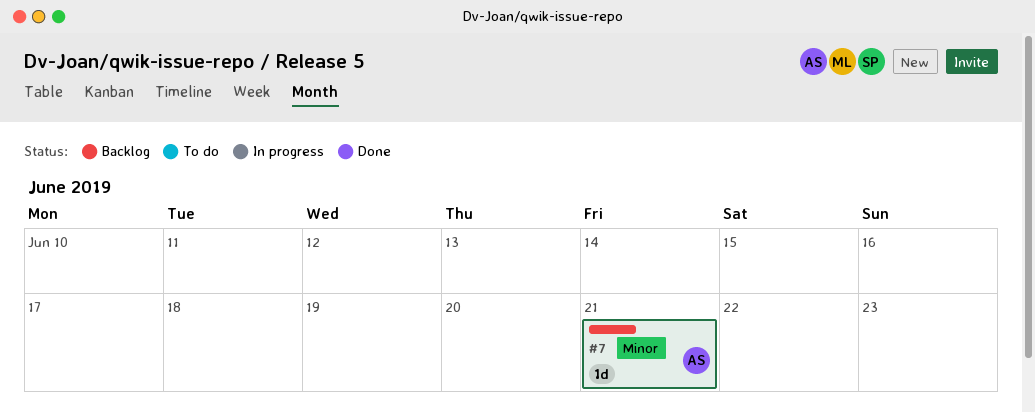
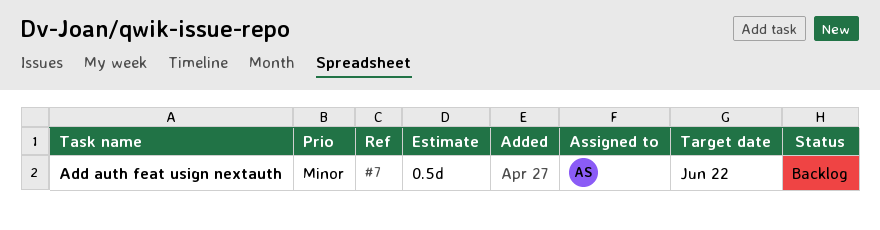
#7, estimate: 1d -> 0.5d
#7, due: Jun 21 -> Jun 22

